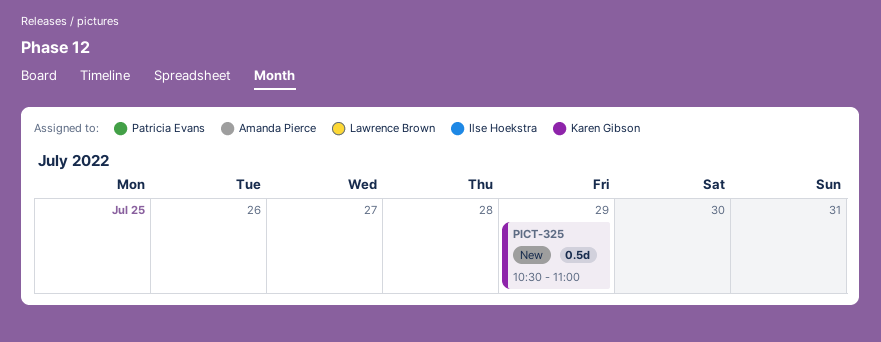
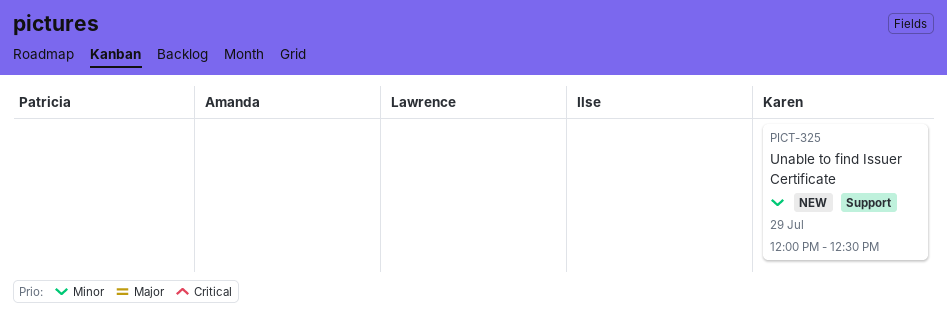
PICT-325, begins: 10:30 -> 12:00
PICT-325, ends: 11:00 -> 12:30

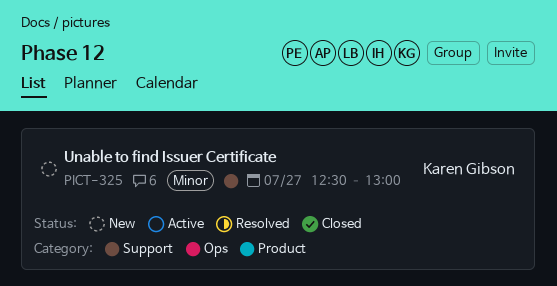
PICT-325, day: Jul 29 -> Jul 27
PICT-325, begins: 12:00 -> 12:30
PICT-325, ends: 12:30 -> 13:00

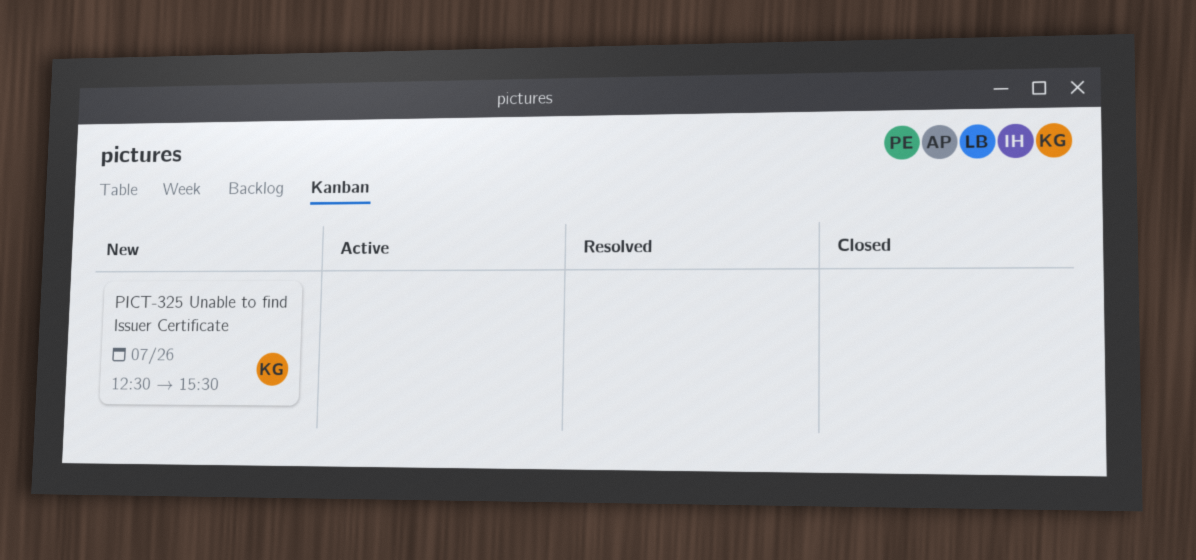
PICT-325, day: Jul 27 -> Jul 26
PICT-325, ends: 13:00 -> 15:30

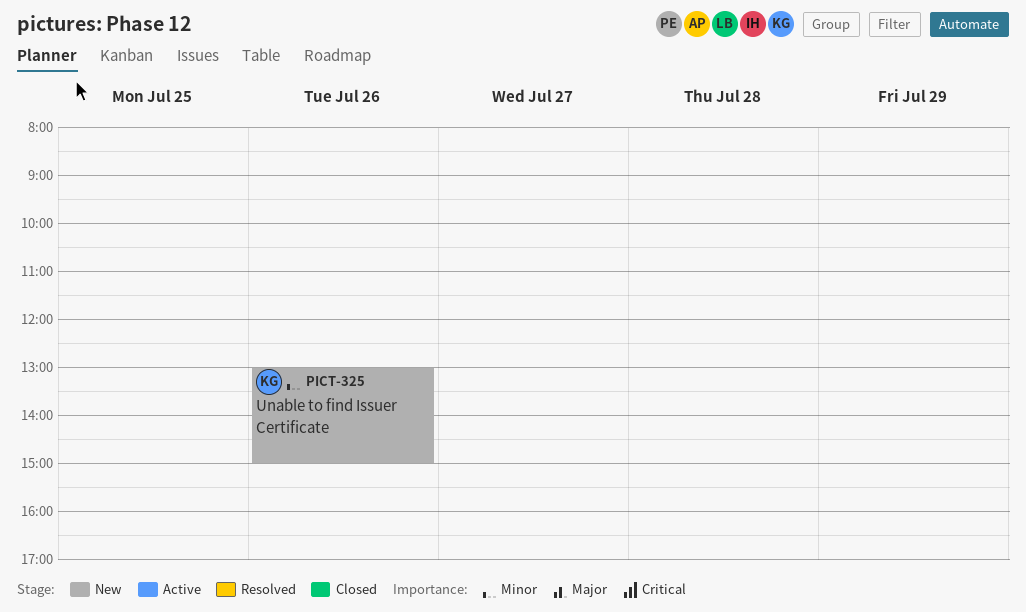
PICT-325, begins: 12:30 -> 13:00
PICT-325, ends: 15:30 -> 15:00

